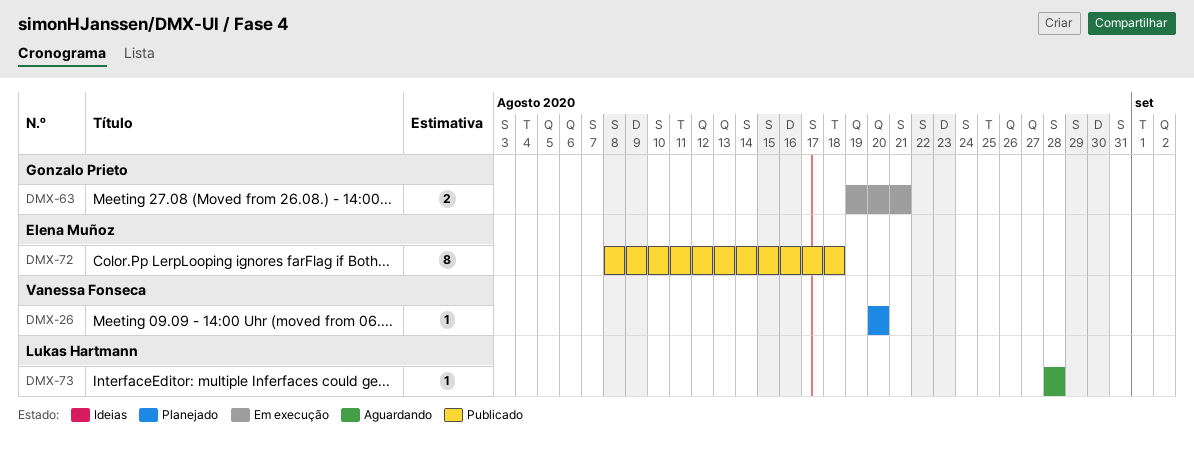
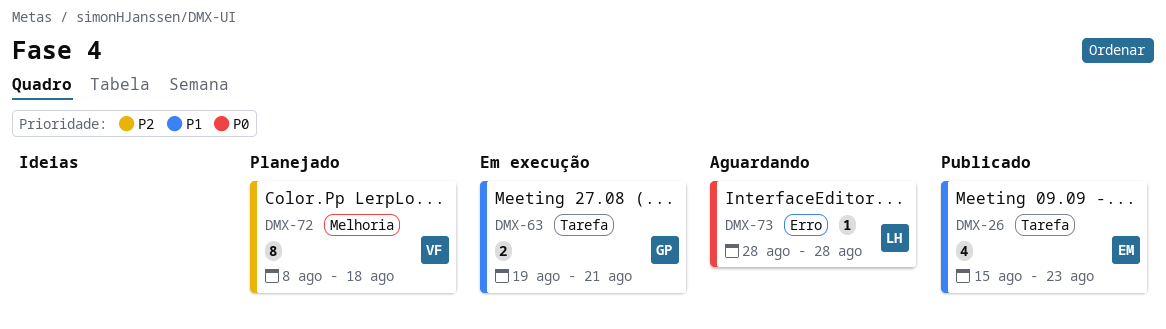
DMX-26, status: Planejado -> Publicado
DMX-26, owner: Vanessa Fonseca -> Elena Muñoz
DMX-26, estimate: 1 -> 4
DMX-26, start: Aug 20 -> Aug 15
DMX-26, due: Aug 20 -> Aug 23
DMX-72, status: Publicado -> Planejado
DMX-72, owner: Elena Muñoz -> Vanessa Fonseca

